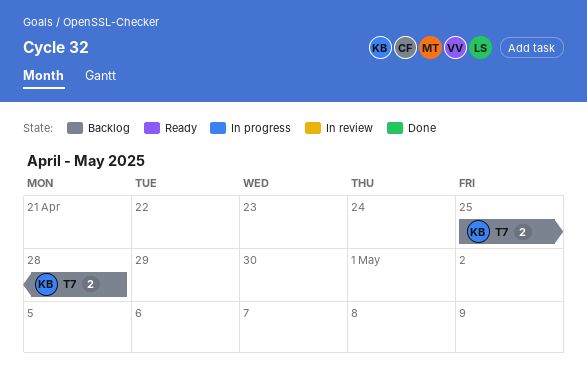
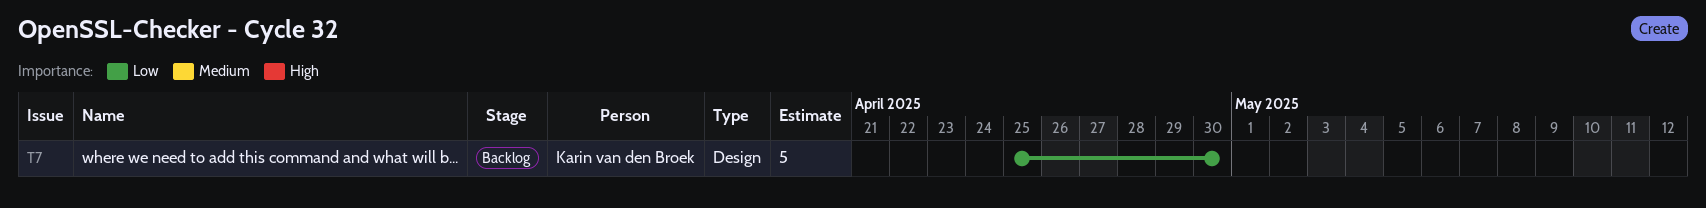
T7, estimate: 2 -> 5
T7, due: Apr 28 -> Apr 30

